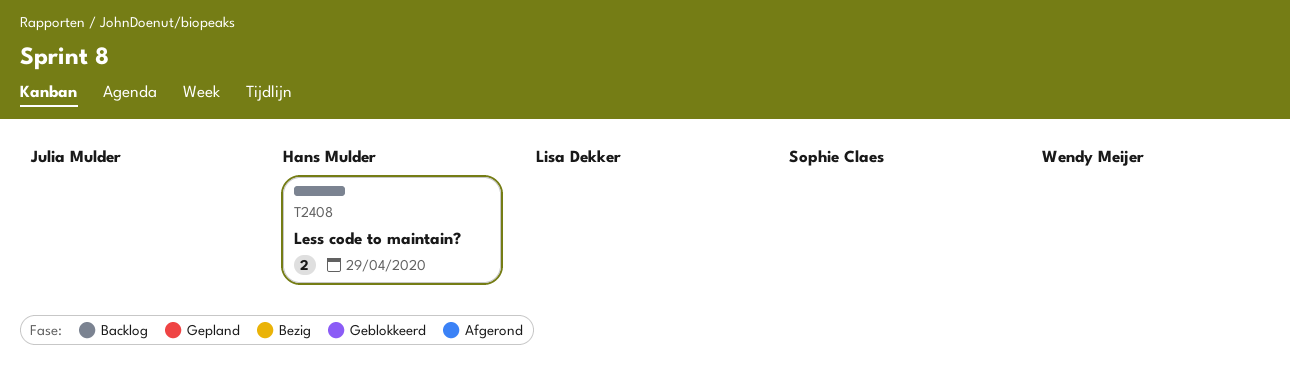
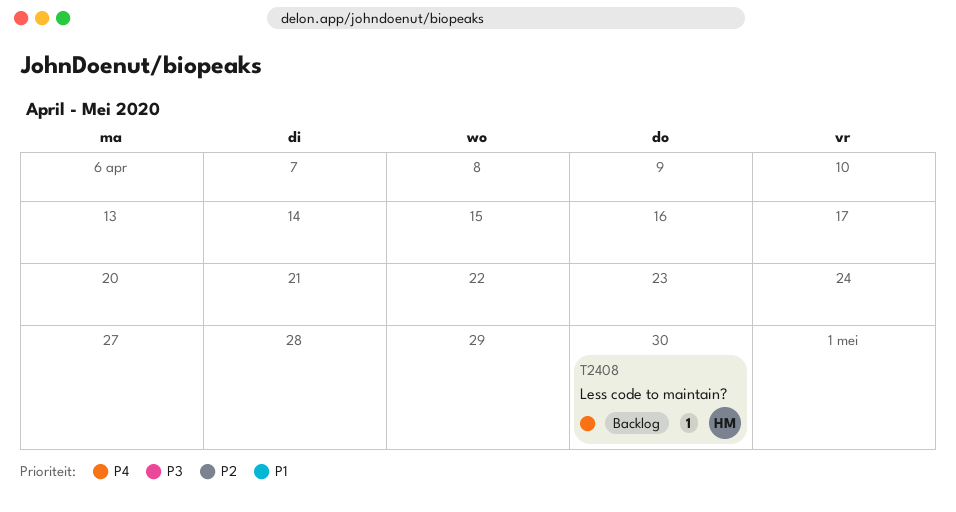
T2408, estimate: 2 -> 1
T2408, due: Apr 29 -> Apr 30

